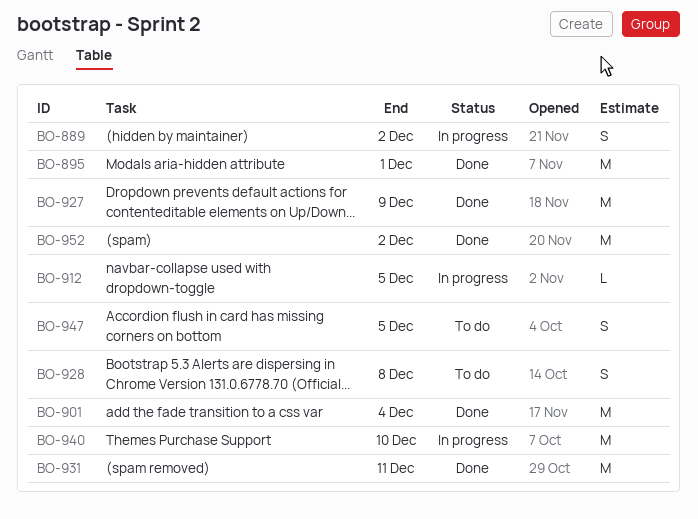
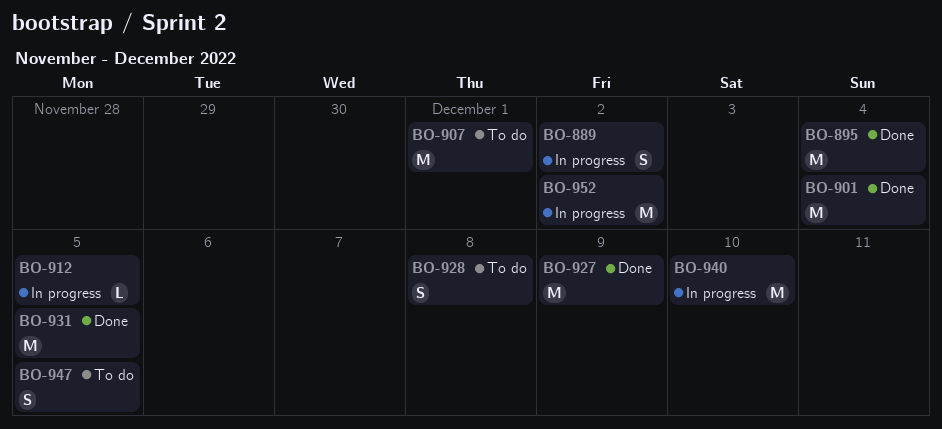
BO-895, due: Dec 1 -> Dec 4
BO-907: none -> present
BO-931, due: Dec 11 -> Dec 5
BO-952, status: Done -> In progress

